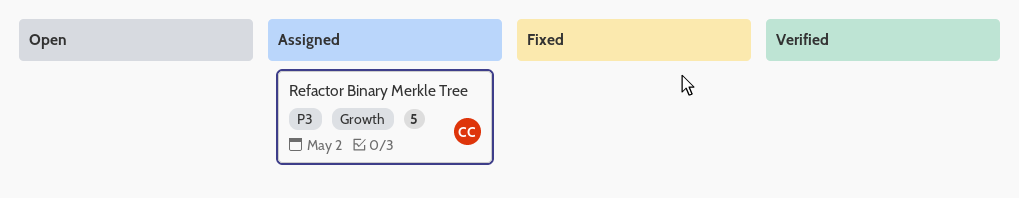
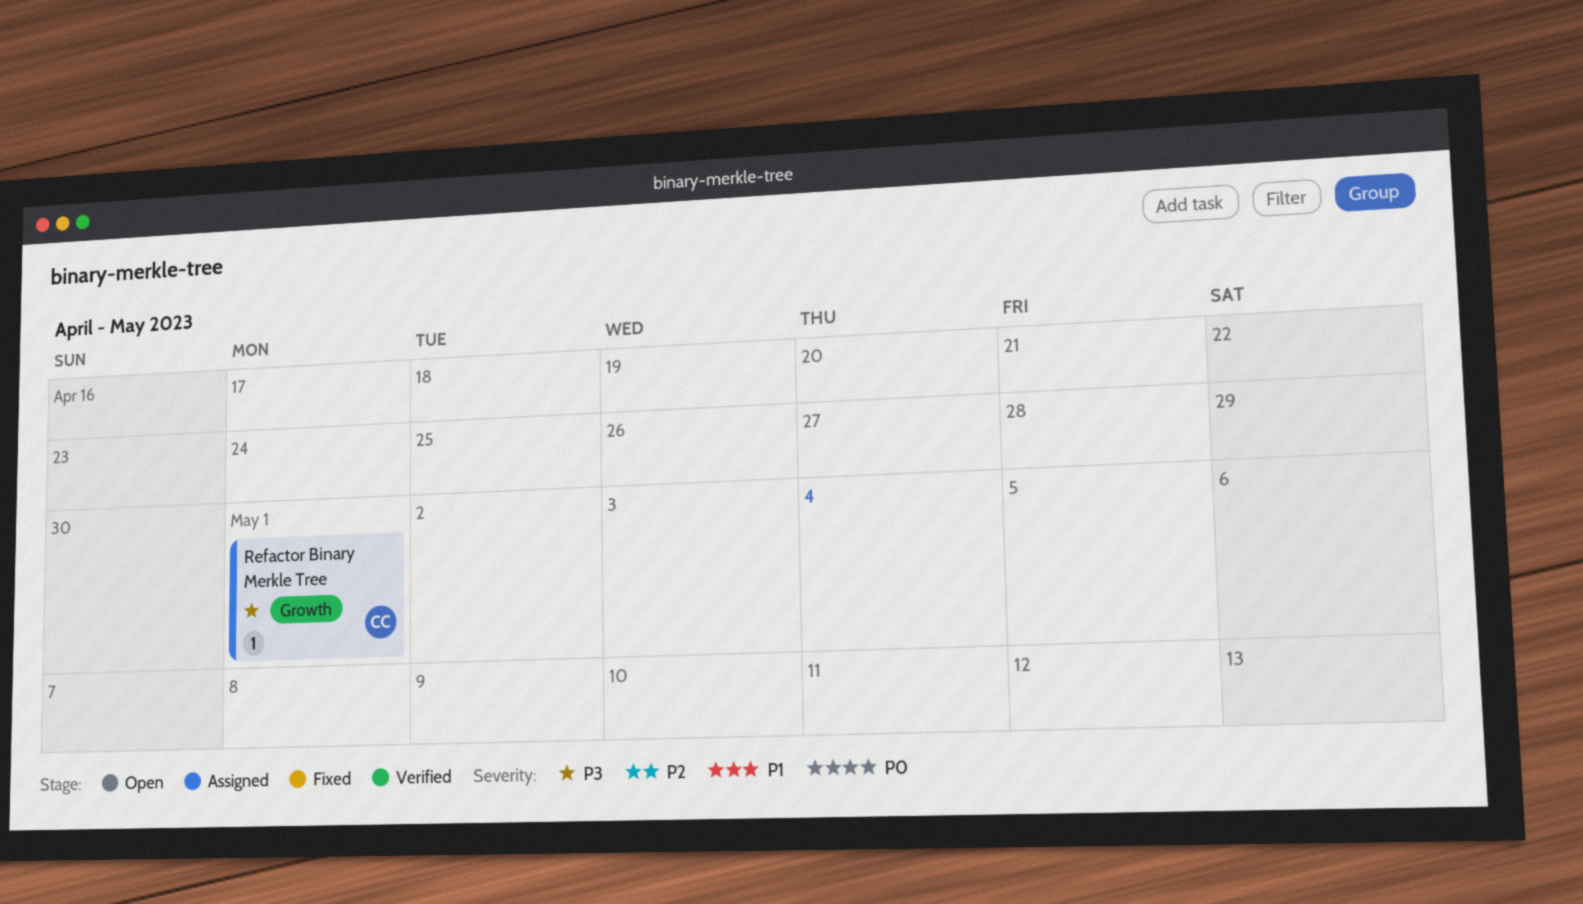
Refactor Binary Merkle Tree, estimate: 5 -> 1
Refactor Binary Merkle Tree, due: May 2 -> May 1

